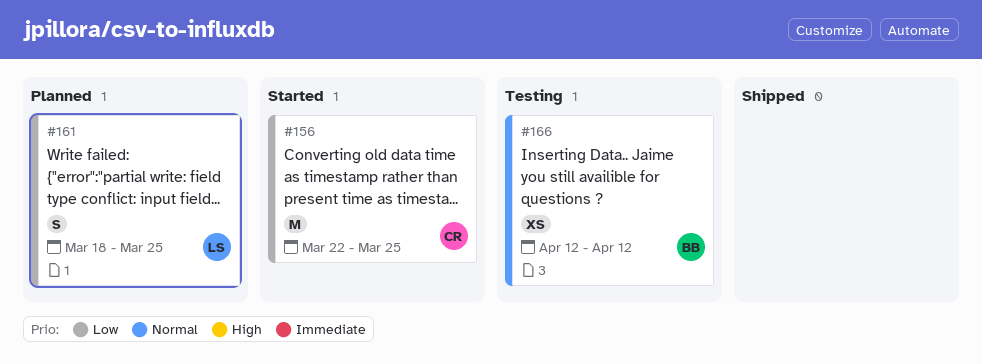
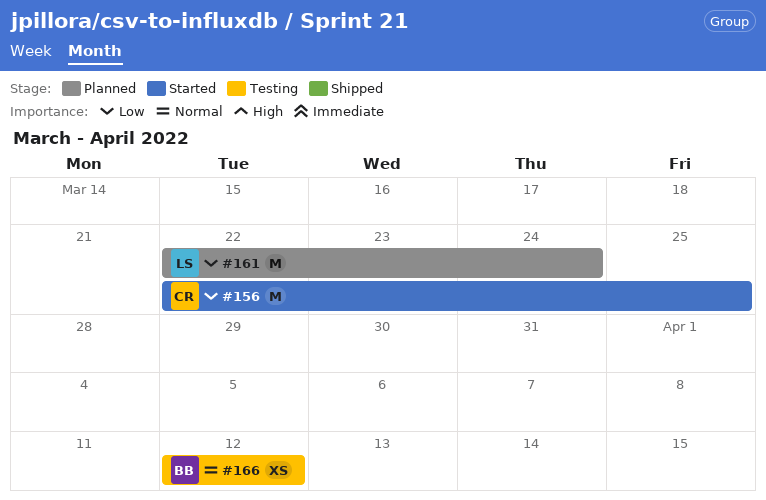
#161, estimate: S -> M
#161, start: Mar 18 -> Mar 22
#161, due: Mar 25 -> Mar 24

